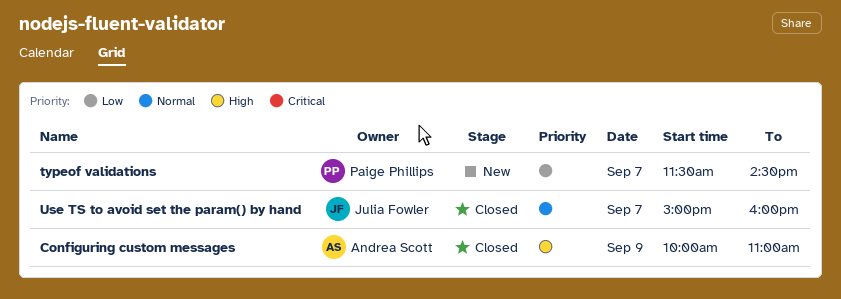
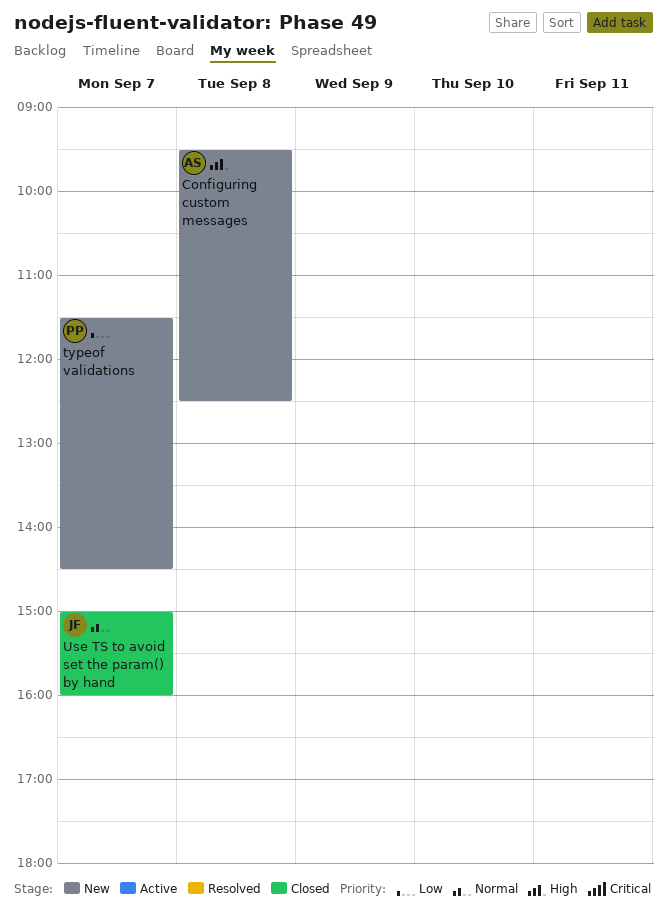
Configuring custom messages, status: Closed -> New
Configuring custom messages, day: Sep 9 -> Sep 8
Configuring custom messages, begins: 10:00 -> 09:30
Configuring custom messages, ends: 11:00 -> 12:30

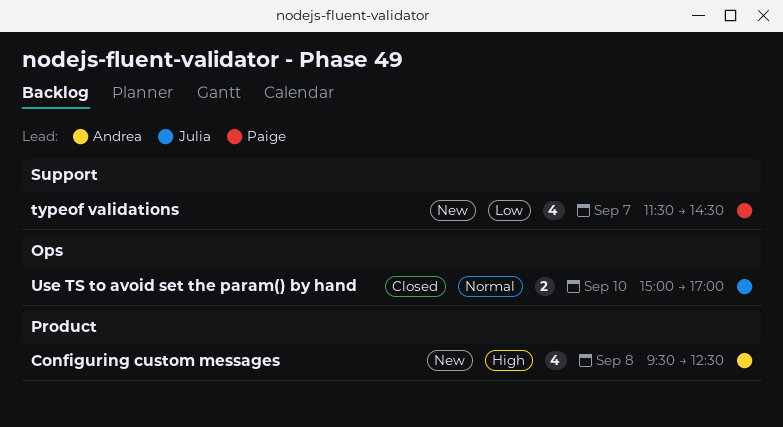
Use TS to avoid set the param() by hand, day: Sep 7 -> Sep 10
Use TS to avoid set the param() by hand, ends: 16:00 -> 17:00

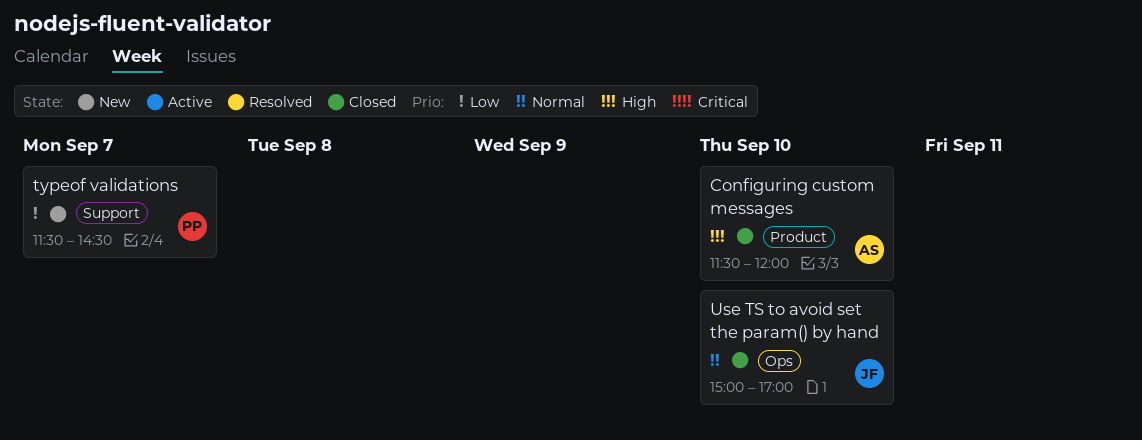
Configuring custom messages, status: New -> Closed
Configuring custom messages, day: Sep 8 -> Sep 10
Configuring custom messages, begins: 09:30 -> 11:30
Configuring custom messages, ends: 12:30 -> 12:00

